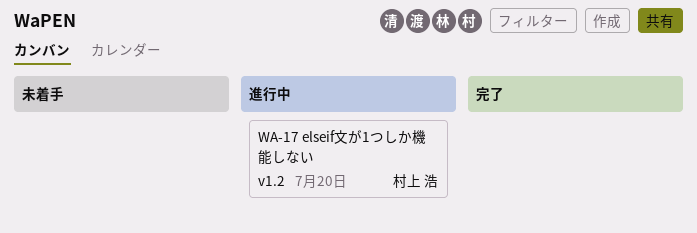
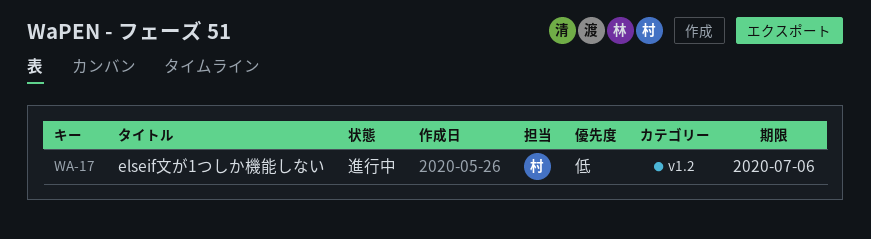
WA-17, due: Jul 20 -> Jul 6

